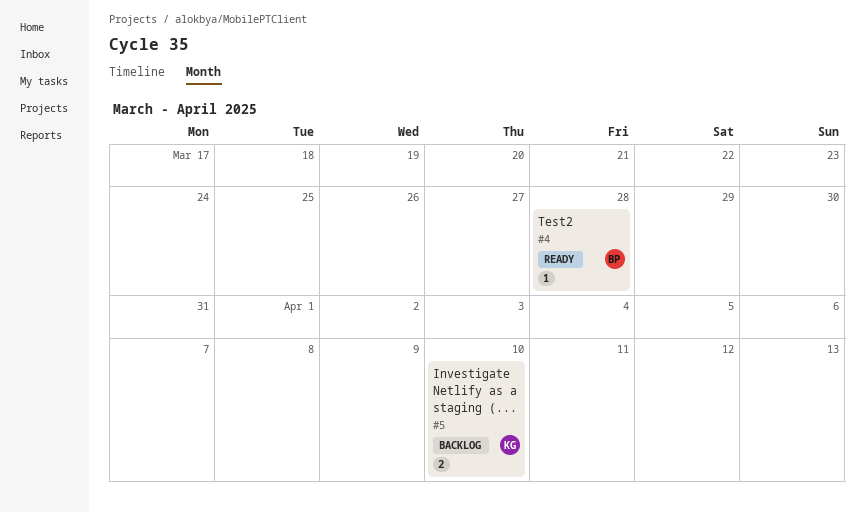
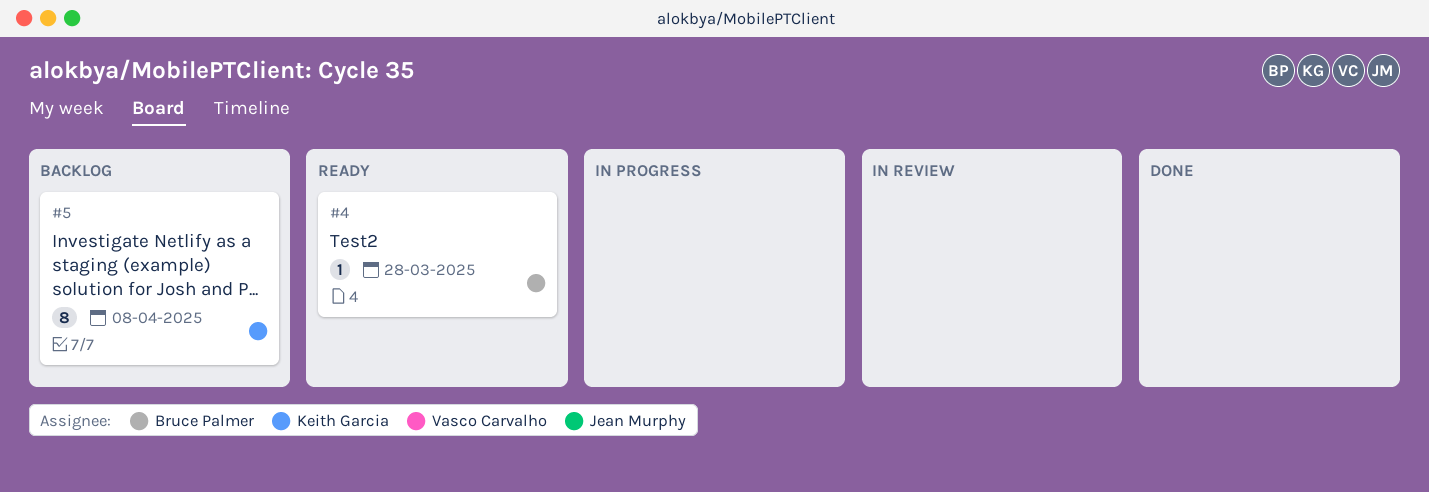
#5, estimate: 2 -> 8
#5, due: Apr 10 -> Apr 8

